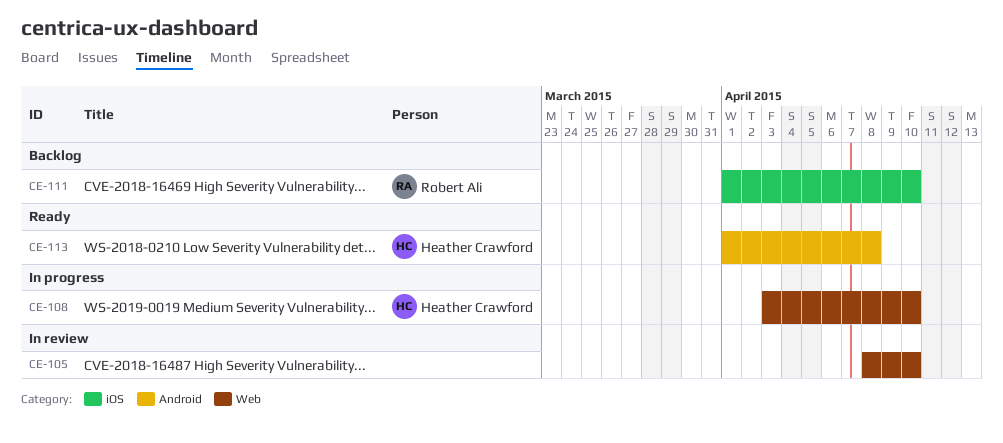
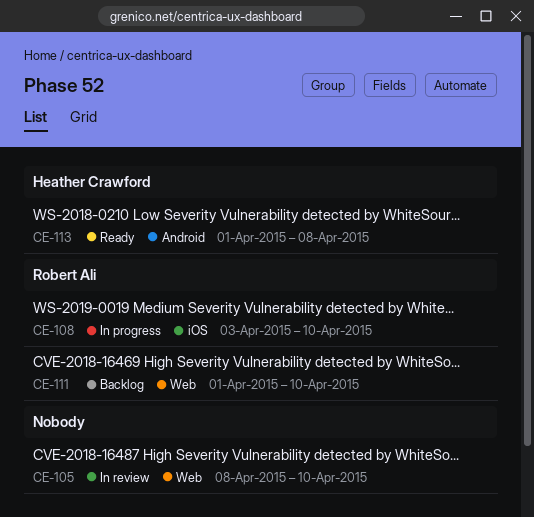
CE-108, owner: Heather Crawford -> Robert Ali
CE-108, label: Web -> iOS
CE-111, label: iOS -> Web

